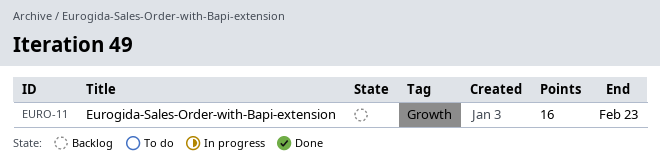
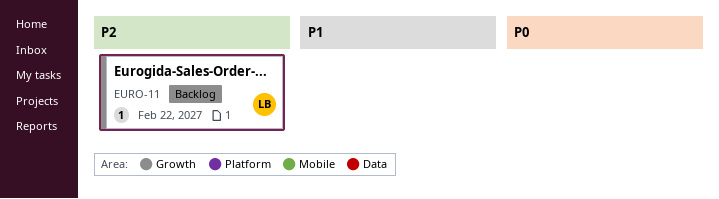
EURO-11, estimate: 16 -> 1
EURO-11, due: Feb 23 -> Feb 22

